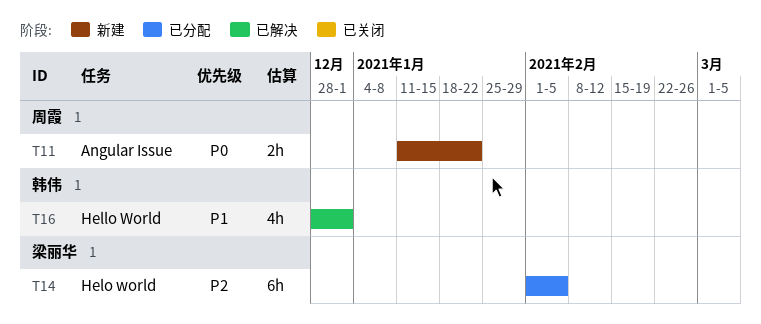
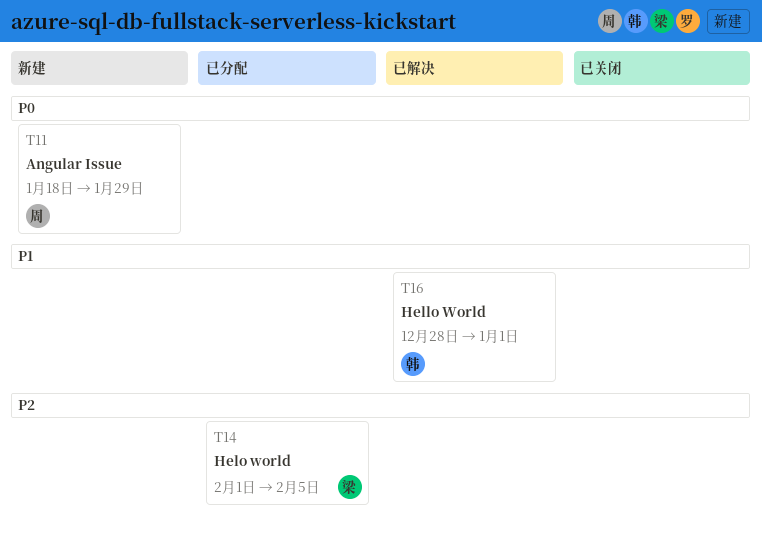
T11, start: Jan 11 -> Jan 18
T11, due: Jan 22 -> Jan 29

